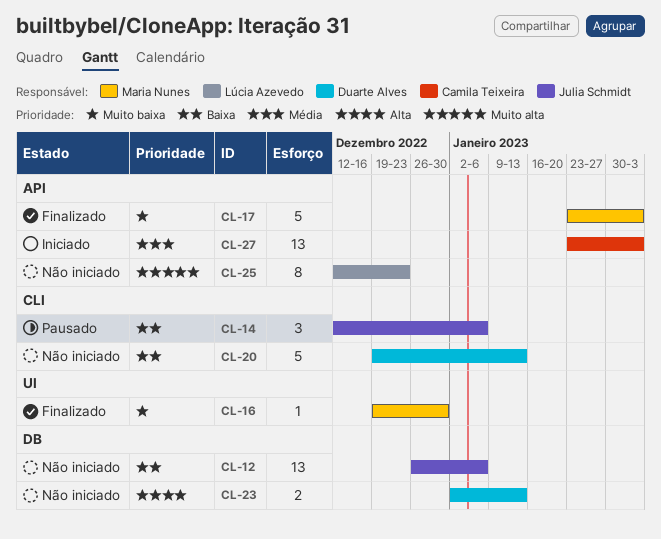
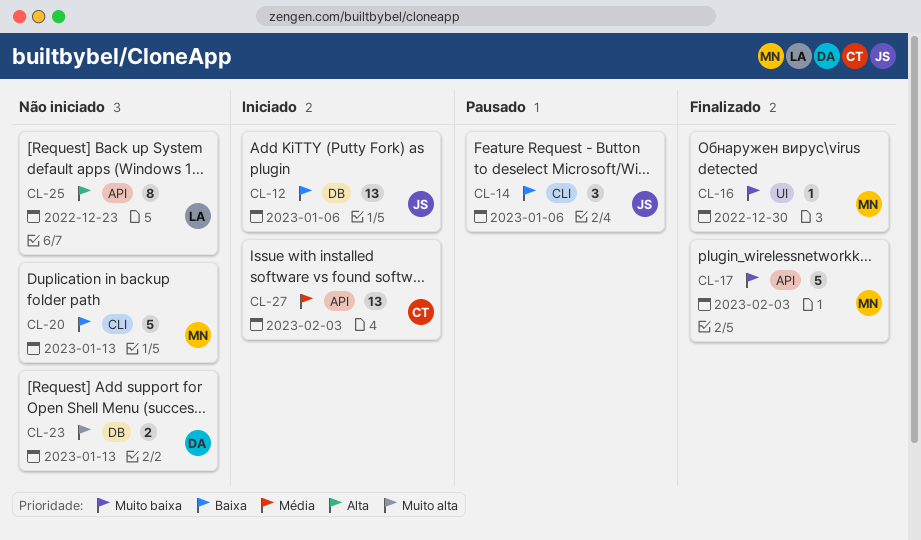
CL-12, status: Não iniciado -> Iniciado
CL-20, owner: Duarte Alves -> Maria Nunes
CL-23, priority: Alta -> Muito alta
CL-25, priority: Muito alta -> Alta

